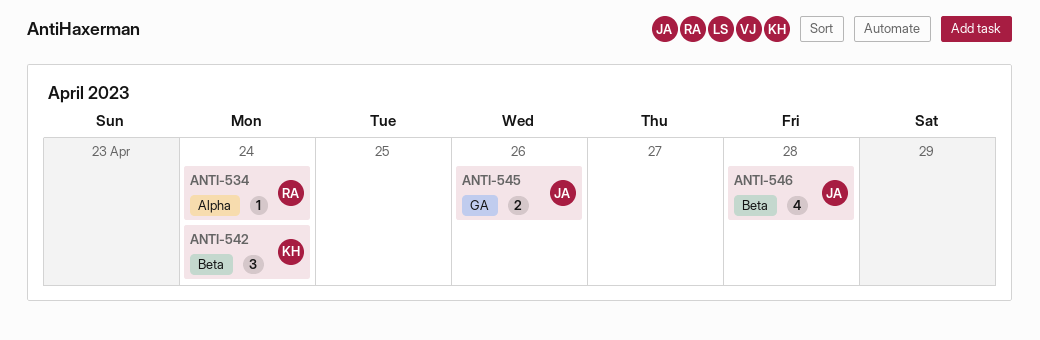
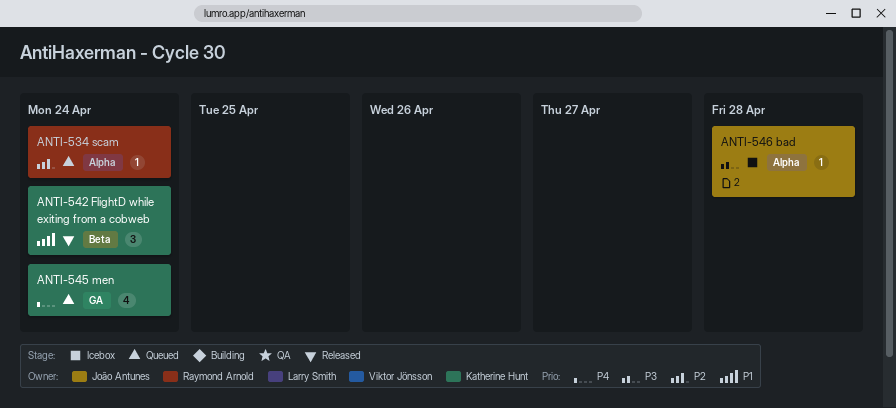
ANTI-545, owner: João Antunes -> Katherine Hunt
ANTI-545, estimate: 2 -> 4
ANTI-545, due: Apr 26 -> Apr 24
ANTI-546, label: Beta -> Alpha
ANTI-546, estimate: 4 -> 1

